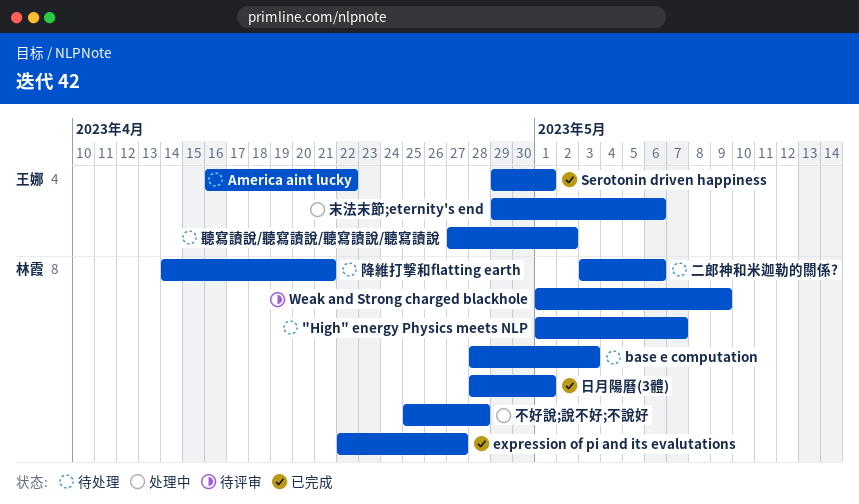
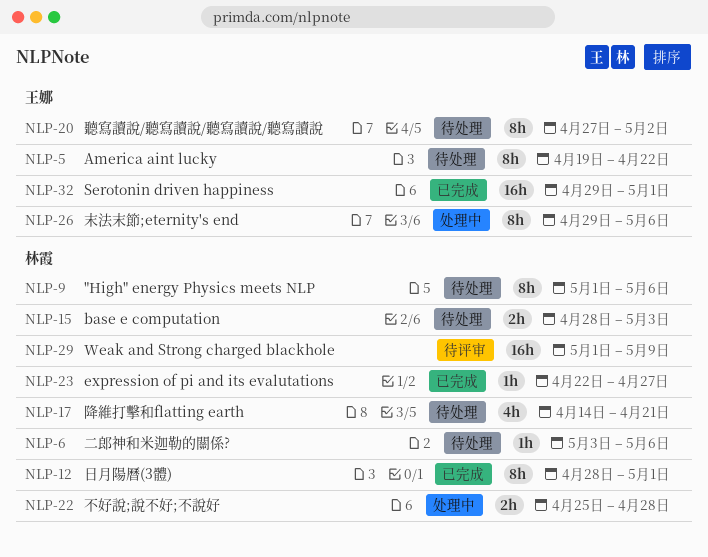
"High" energy Physics meets NLP, due: May 7 -> May 6
America aint lucky, start: Apr 16 -> Apr 19

